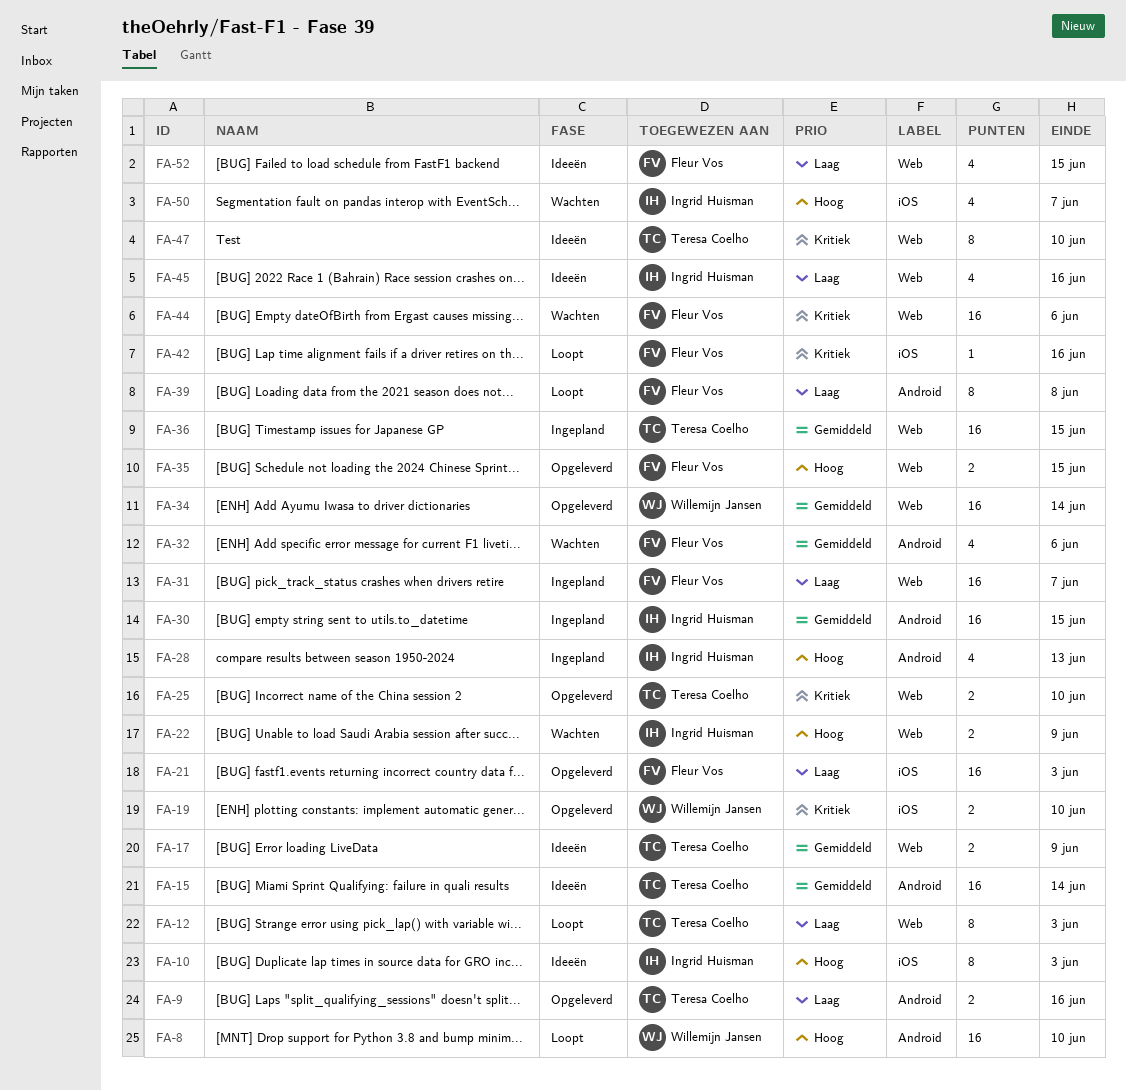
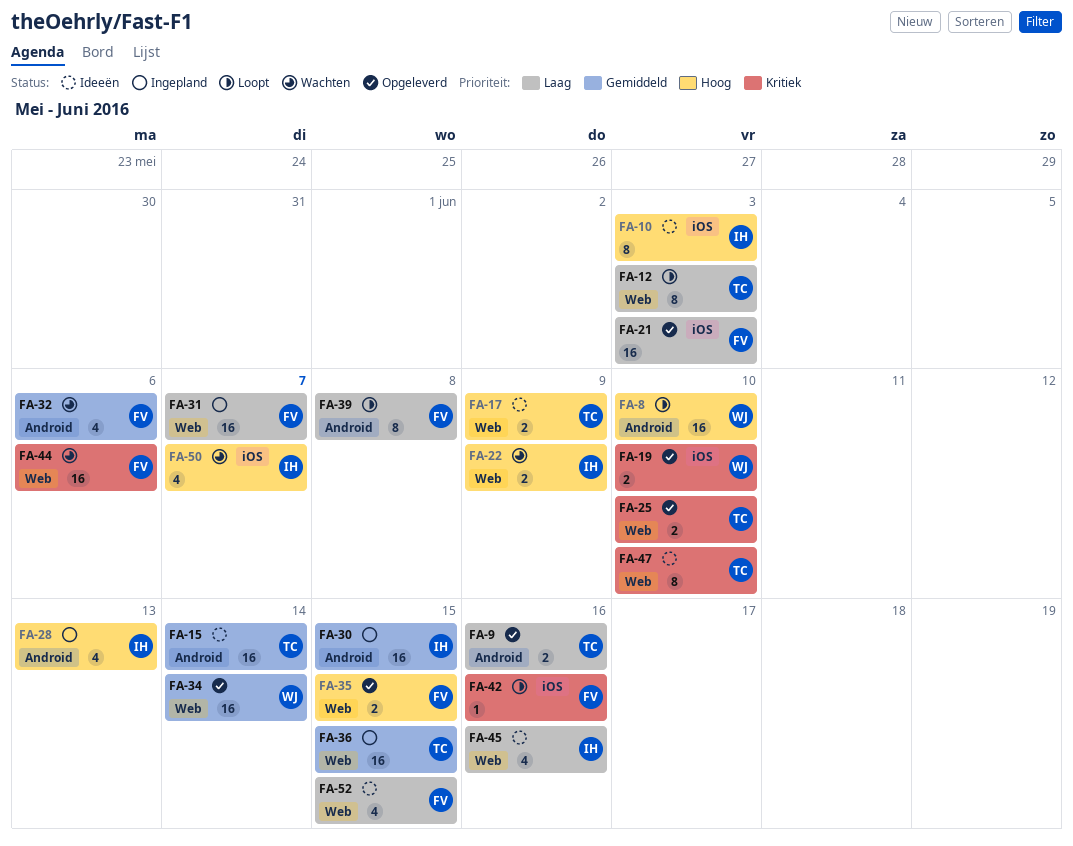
FA-17, priority: Gemiddeld -> Hoog

